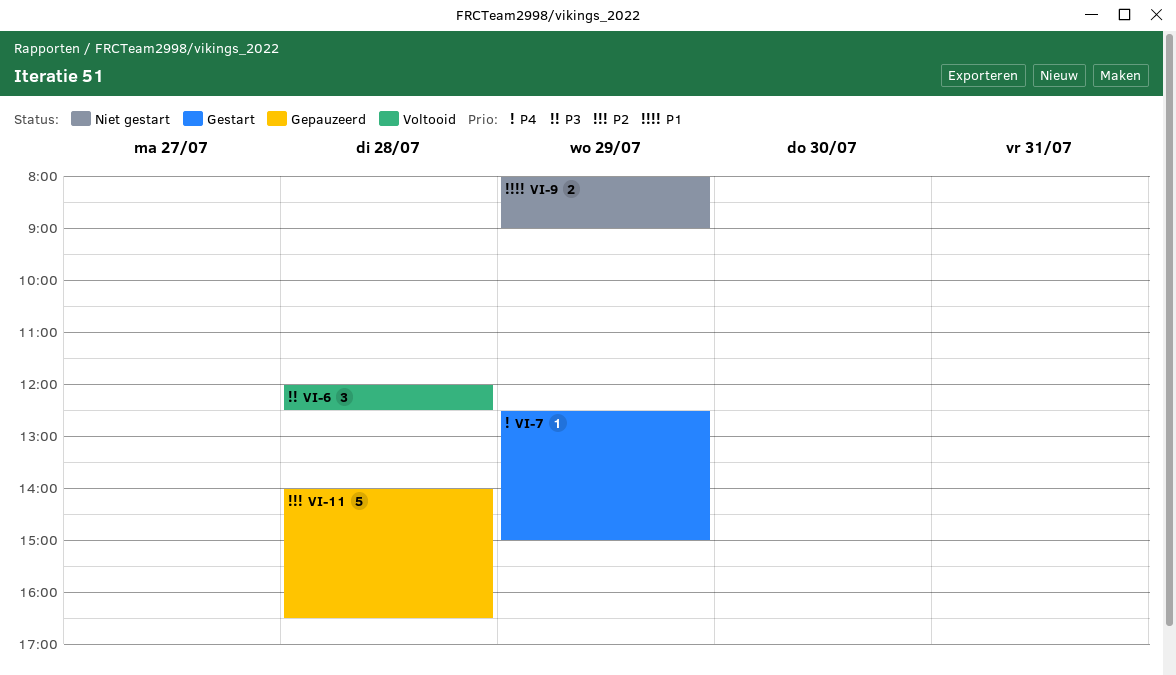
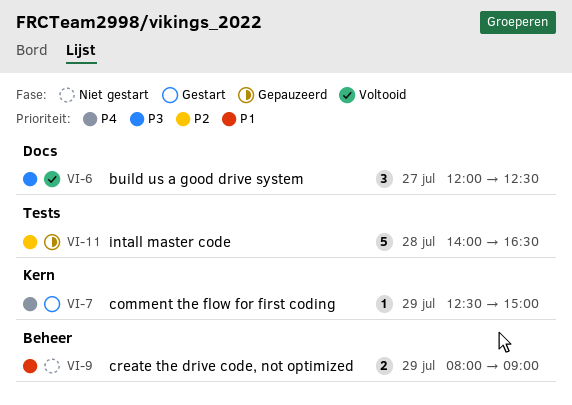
VI-6, day: Jul 28 -> Jul 27

